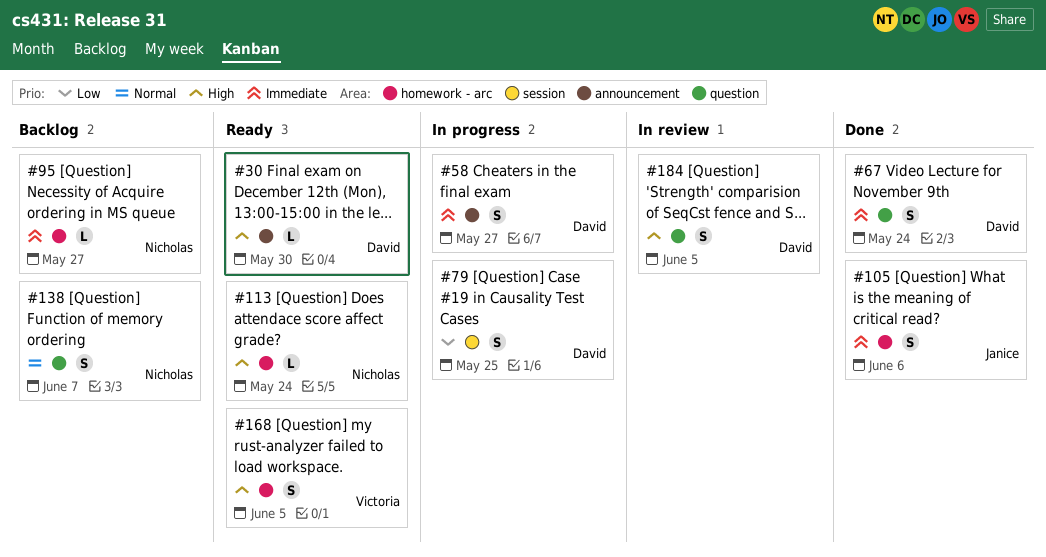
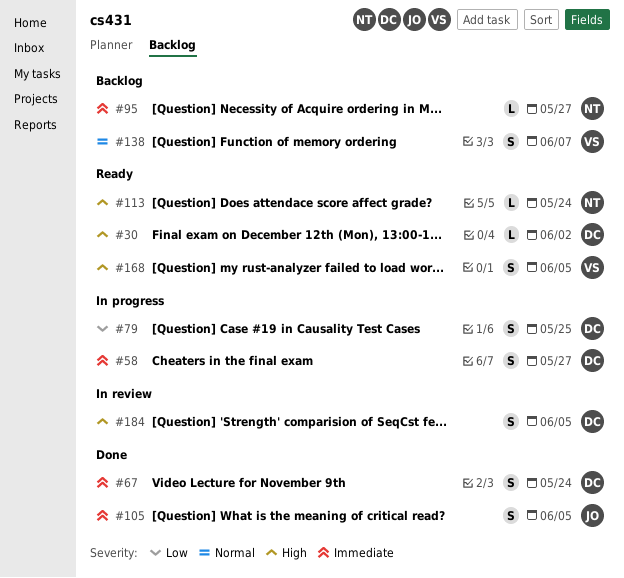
#30, due: May 30 -> Jun 2
#105, due: Jun 6 -> Jun 5
#138, owner: Nicholas -> Victoria

